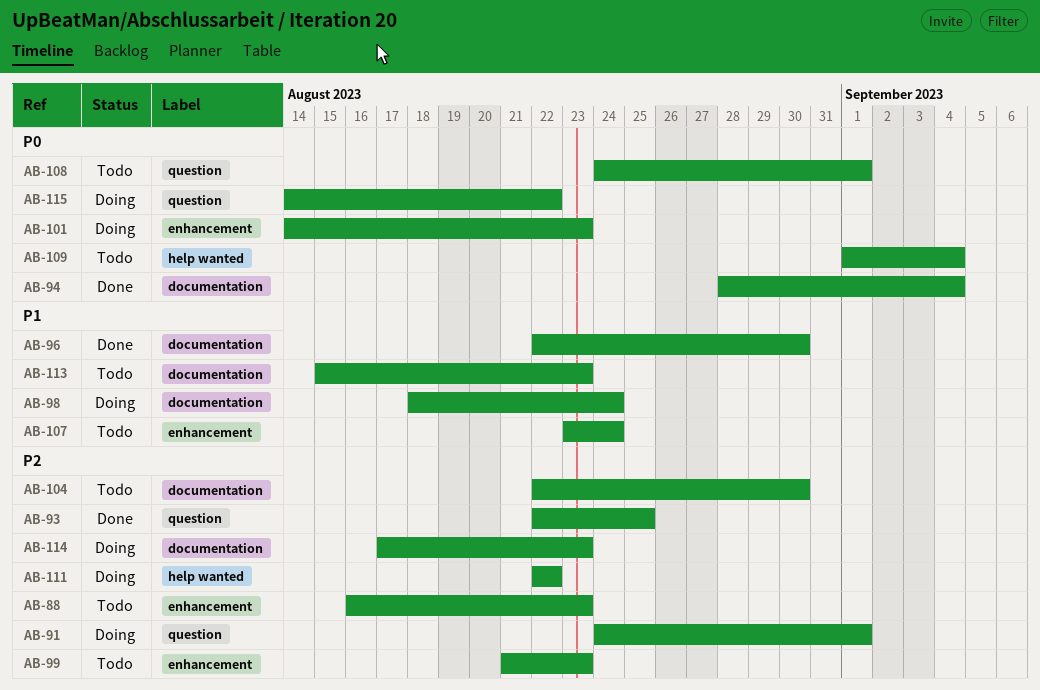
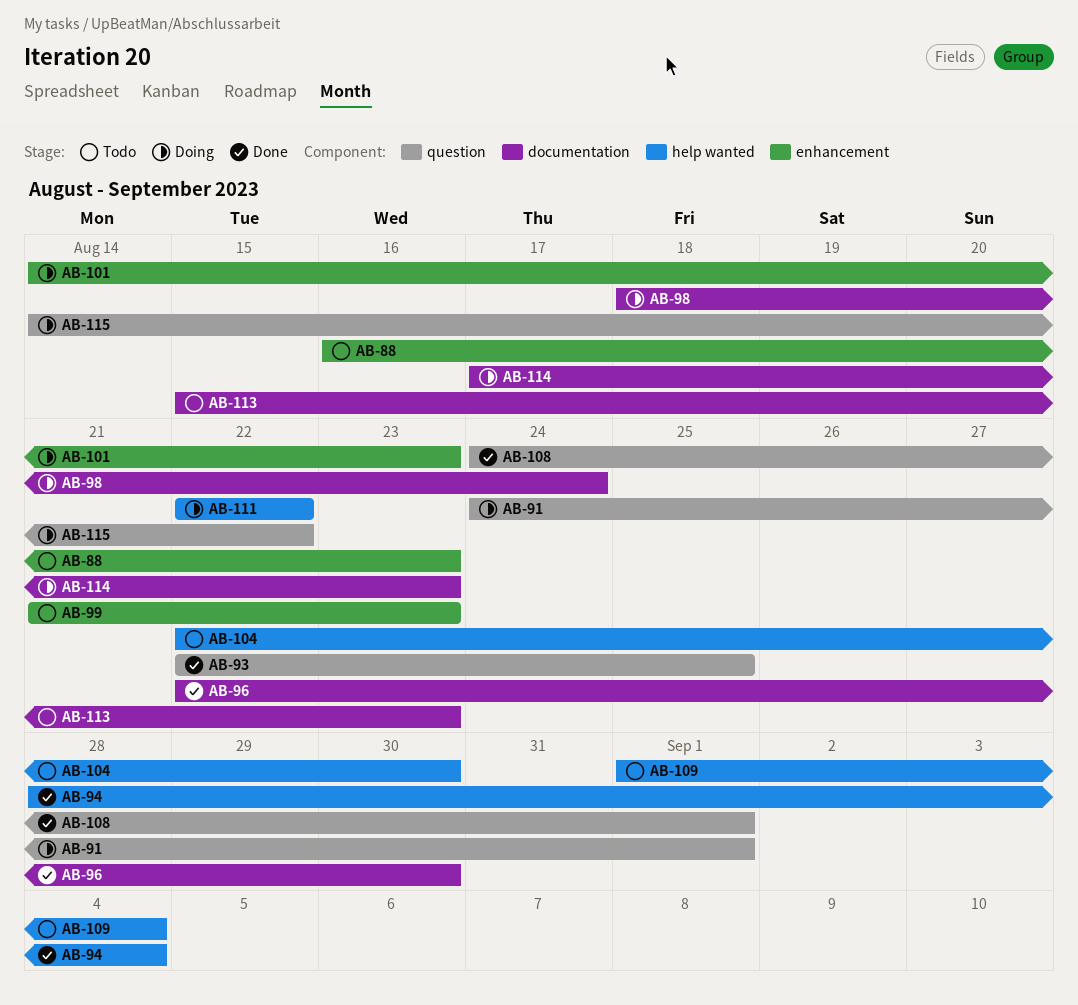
AB-94, label: documentation -> help wanted
AB-104, label: documentation -> help wanted
AB-107: present -> none
AB-108, status: Todo -> Done

